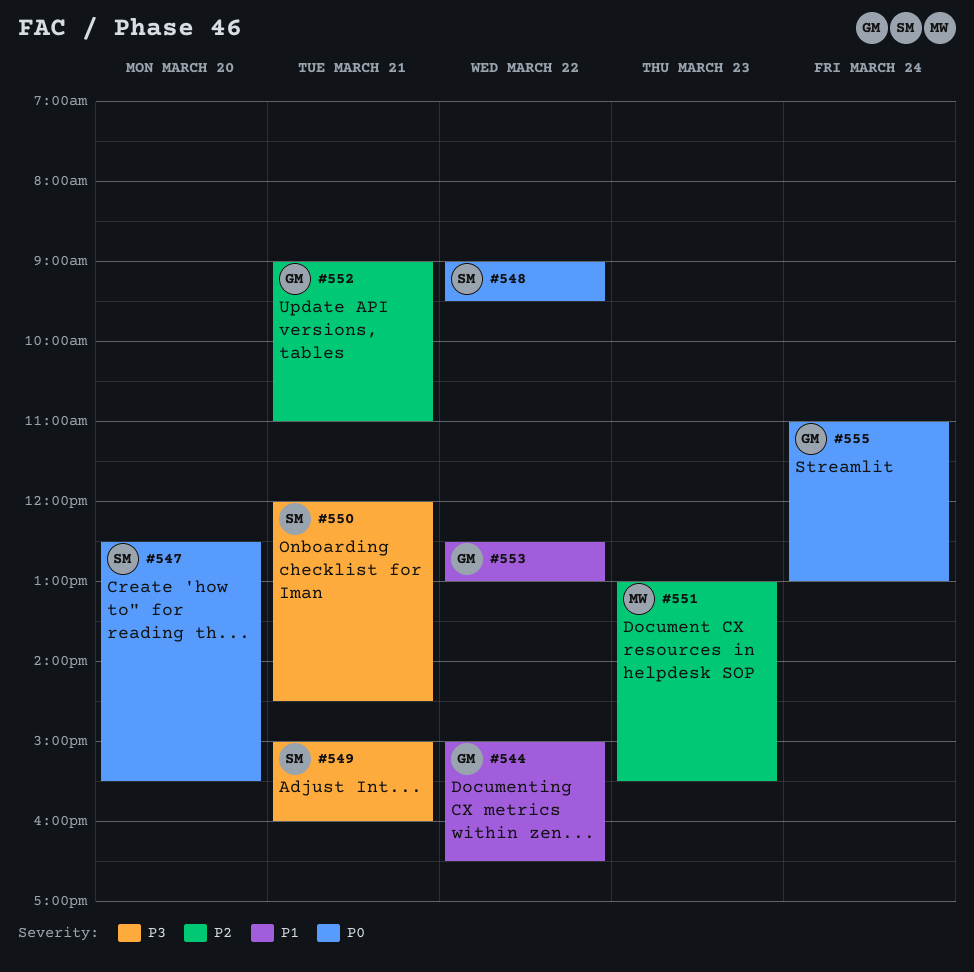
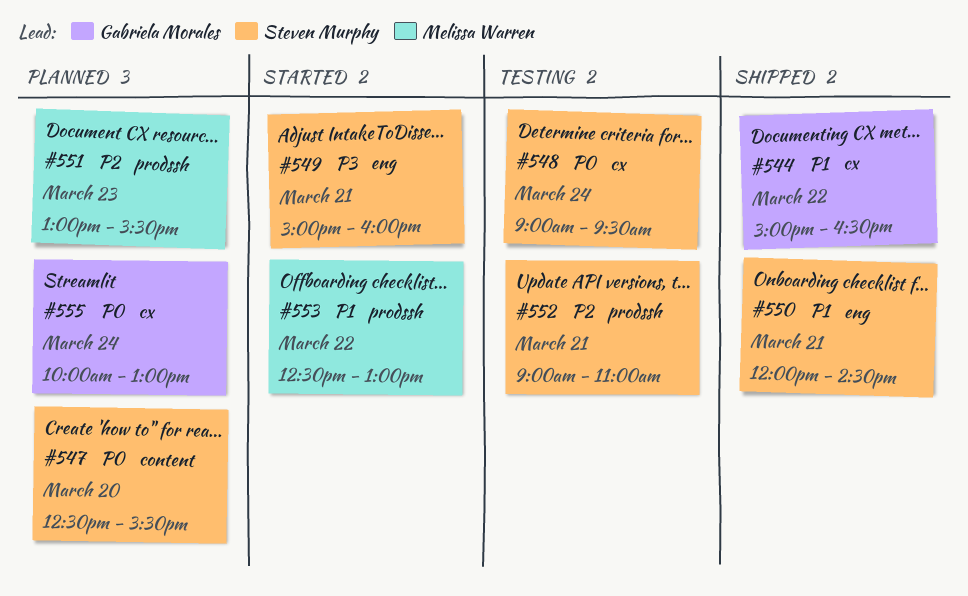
#548, day: Mar 22 -> Mar 24
#550, priority: P3 -> P1
#552, owner: Gabriela Morales -> Steven Murphy
#553, owner: Gabriela Morales -> Melissa Warren
#555, begins: 11:00 -> 10:00

